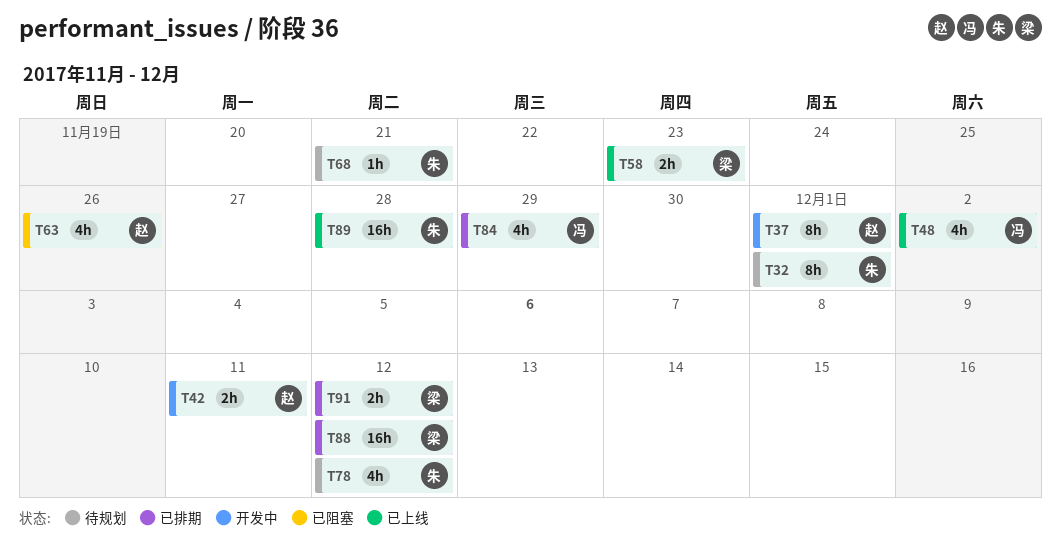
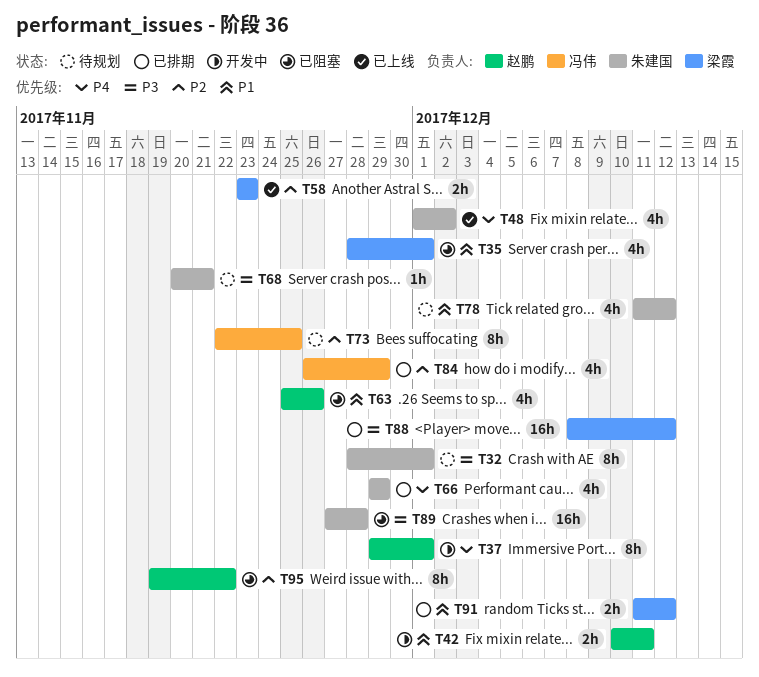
T35: none -> present
T48, owner: 冯伟 -> 朱建国
T66: none -> present
T73: none -> present
T89, status: 已上线 -> 已阻塞
T95: none -> present

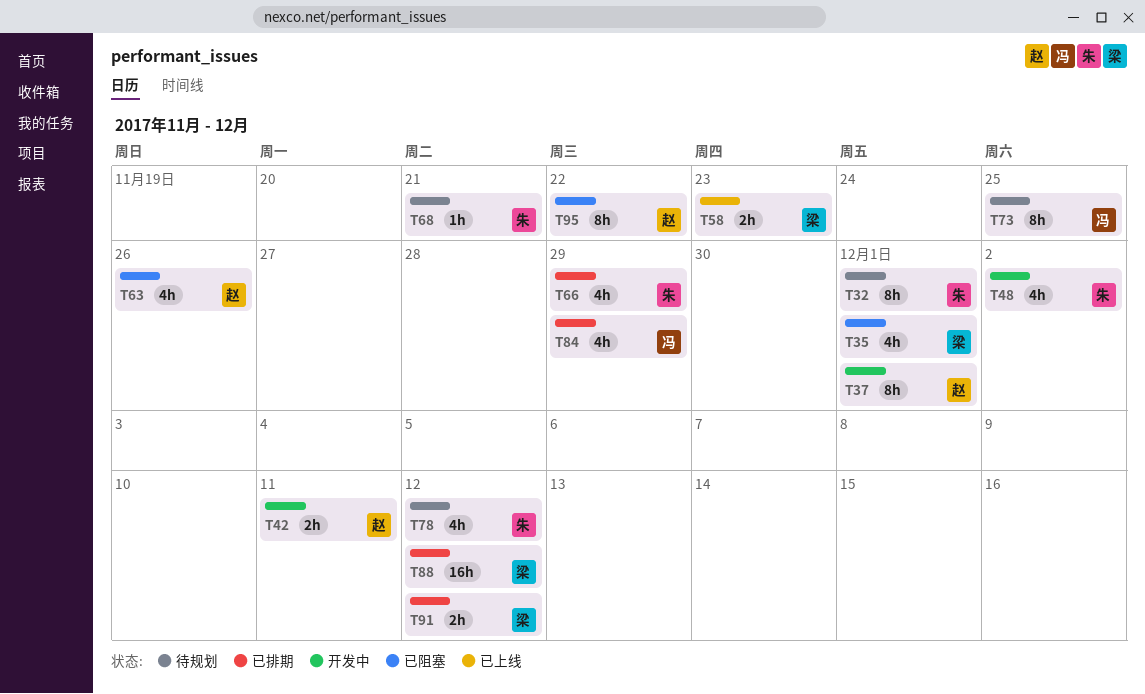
T48, status: 已上线 -> 开发中
T89: present -> none

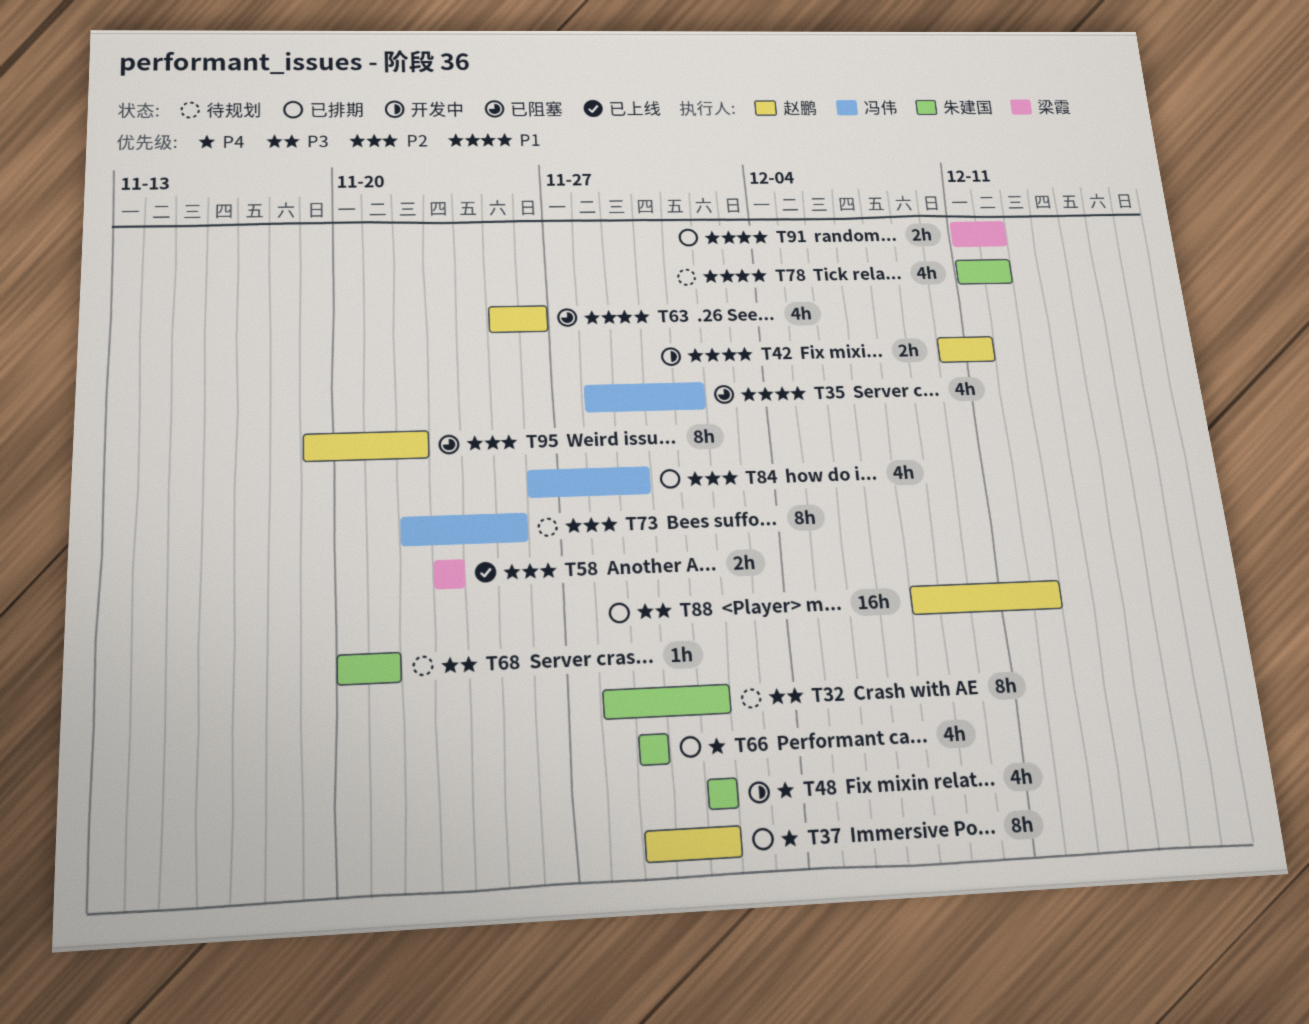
T35, owner: 梁霞 -> 冯伟
T37, status: 开发中 -> 已排期
T48, due: Dec 2 -> Dec 1
T88, owner: 梁霞 -> 赵鹏

